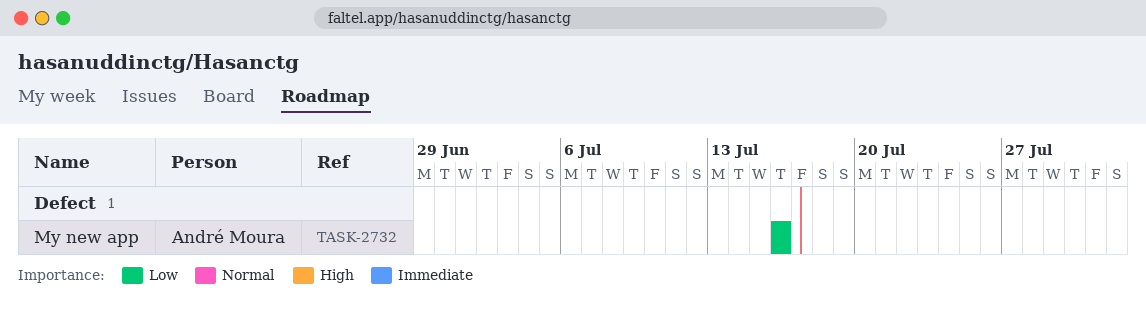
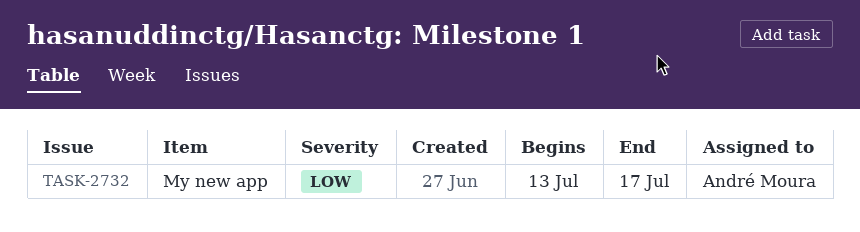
TASK-2732, start: Jul 16 -> Jul 13
TASK-2732, due: Jul 16 -> Jul 17

